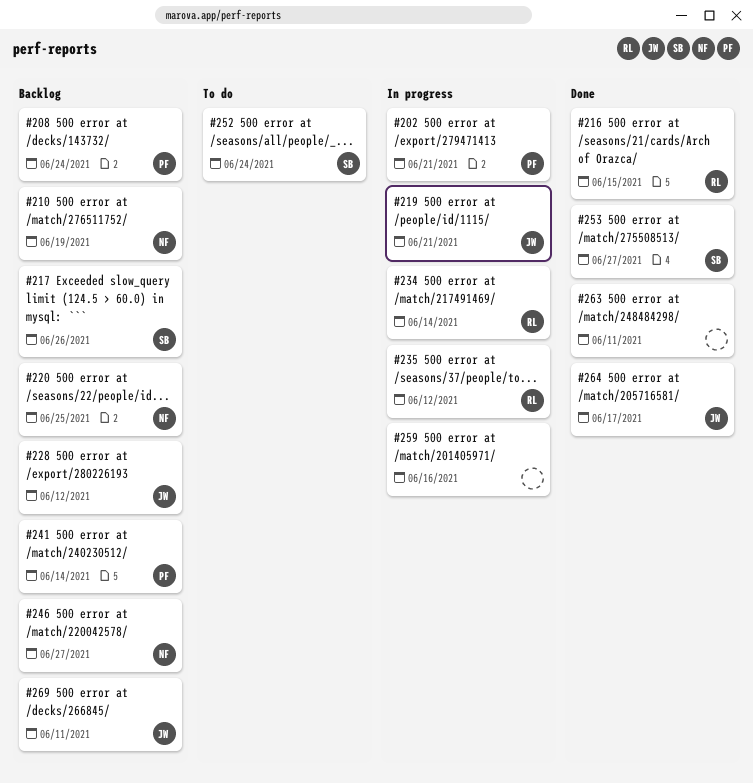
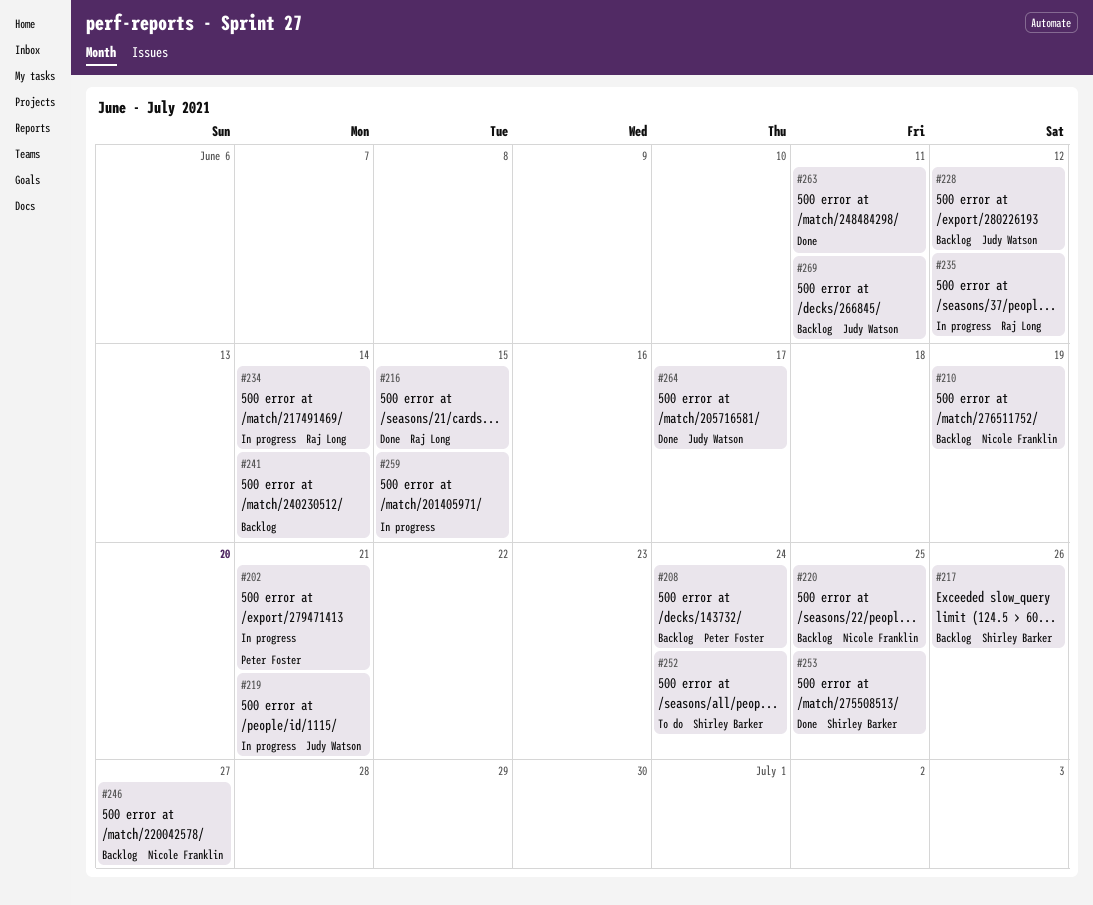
#241, owner: Peter Foster -> none
#253, due: Jun 27 -> Jun 25
#259, due: Jun 16 -> Jun 15

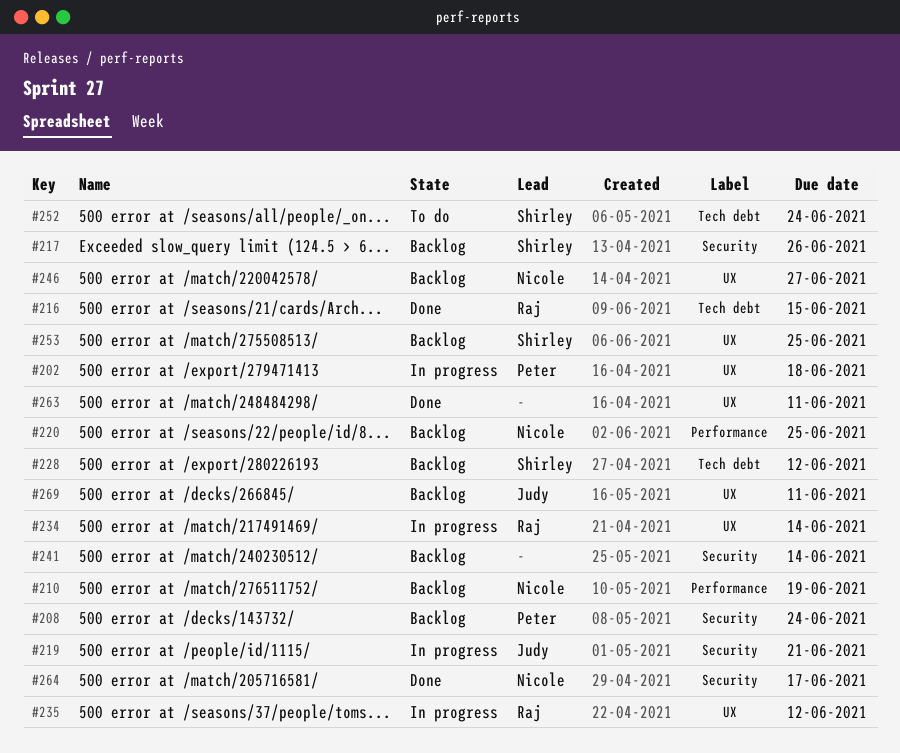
#202, due: Jun 21 -> Jun 18
#228, owner: Judy Watson -> Shirley Barker
#253, status: Done -> Backlog
#259: present -> none
#264, owner: Judy Watson -> Nicole Franklin

